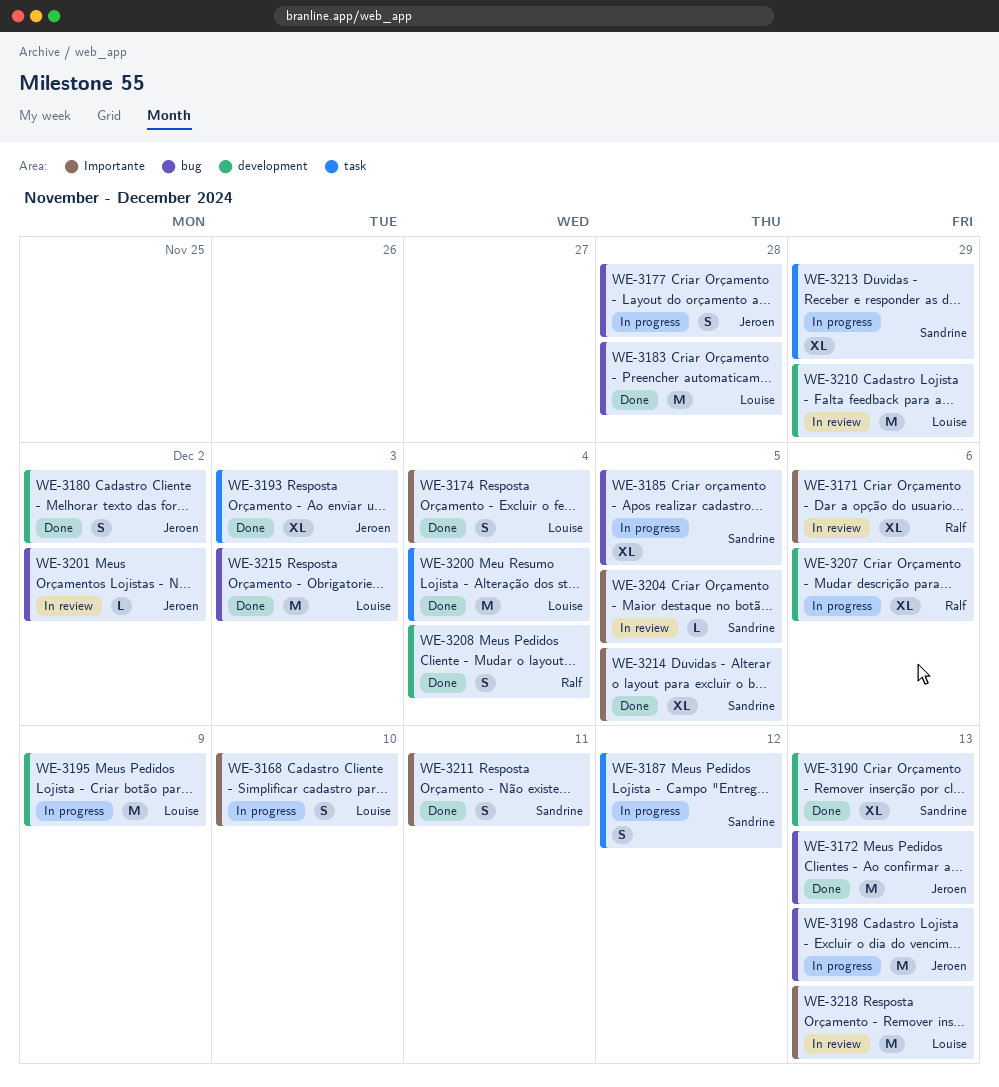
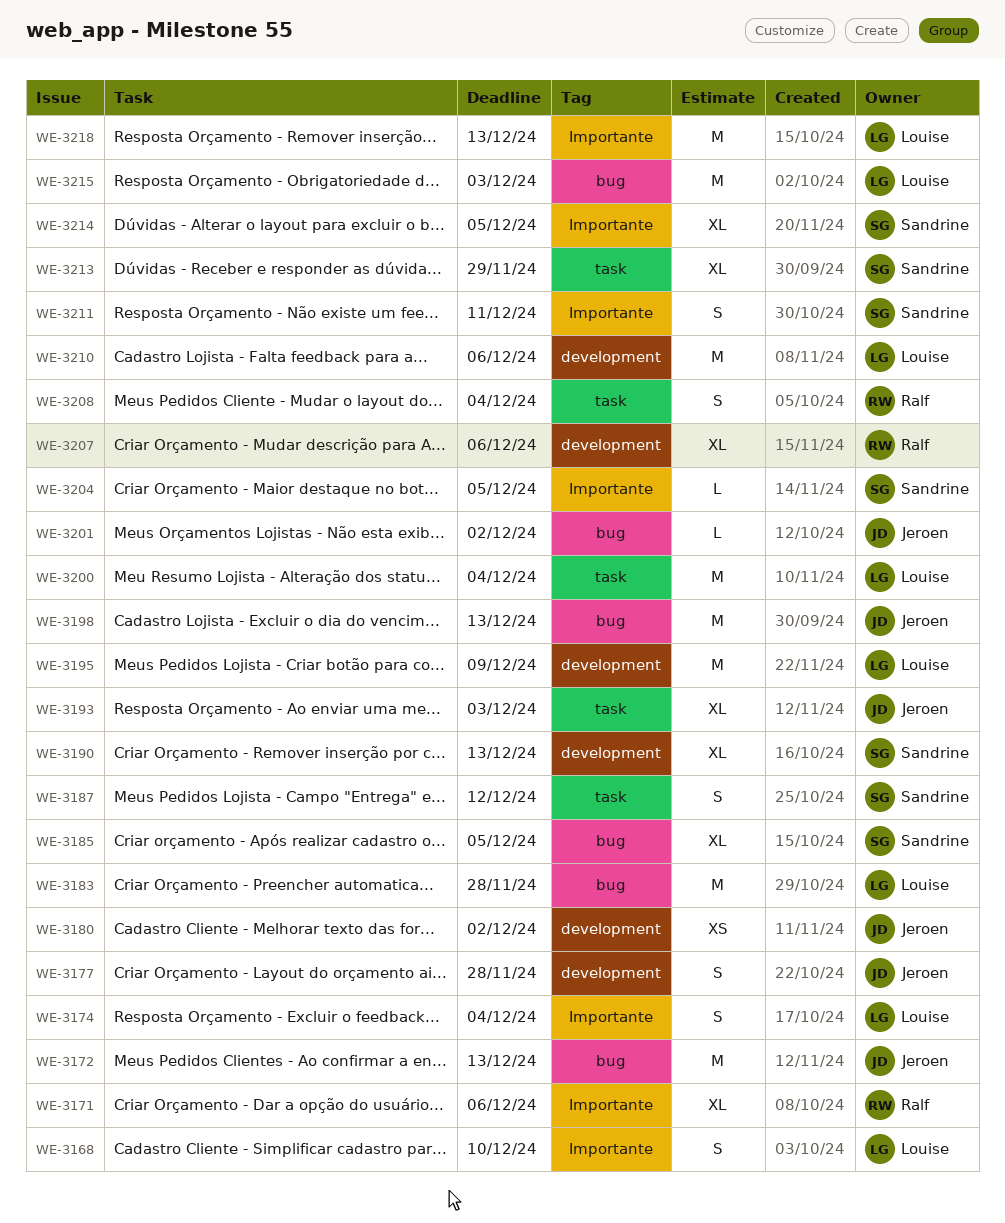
WE-3177, label: bug -> development
WE-3180, estimate: S -> XS
WE-3208, label: development -> task
WE-3210, due: Nov 29 -> Dec 6

